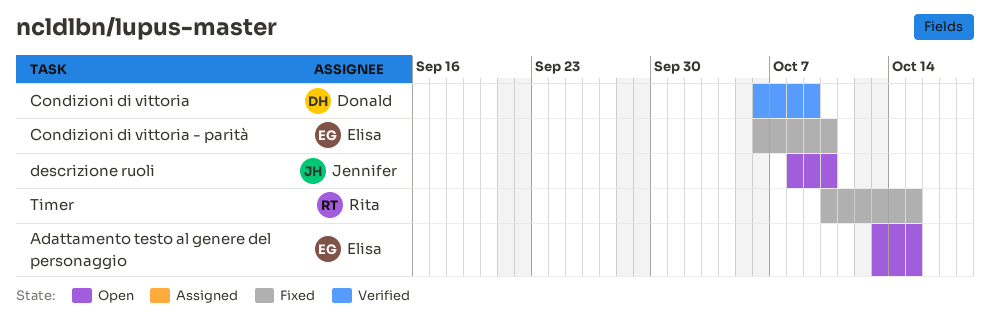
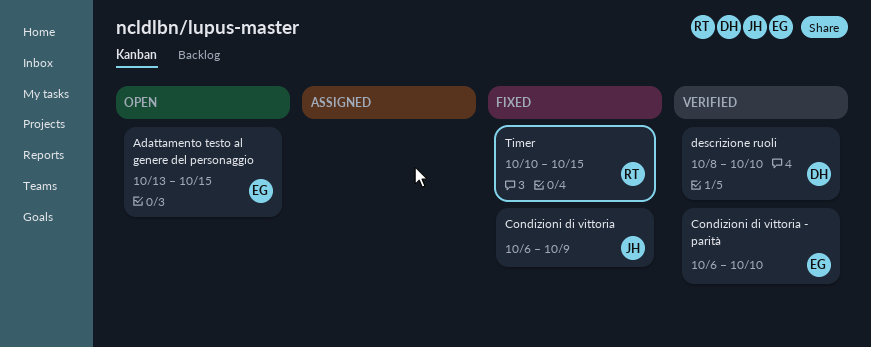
Condizioni di vittoria, status: Verified -> Fixed
Condizioni di vittoria, owner: Donald -> Jennifer
Condizioni di vittoria - parità, status: Fixed -> Verified
descrizione ruoli, status: Open -> Verified
descrizione ruoli, owner: Jennifer -> Donald

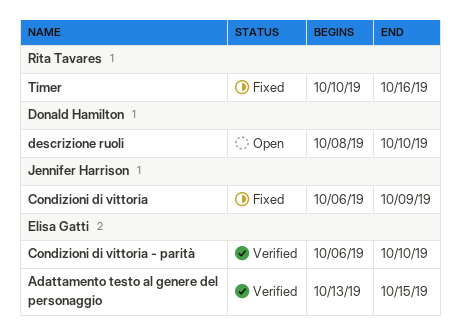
Adattamento testo al genere del personaggio, status: Open -> Verified
descrizione ruoli, status: Verified -> Open
Timer, due: Oct 15 -> Oct 16

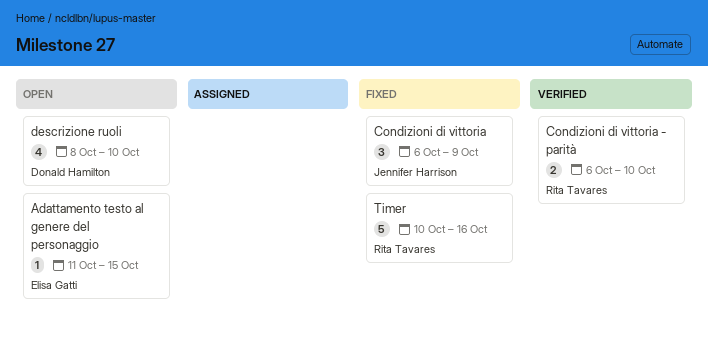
Adattamento testo al genere del personaggio, status: Verified -> Open
Adattamento testo al genere del personaggio, start: Oct 13 -> Oct 11
Condizioni di vittoria - parità, owner: Elisa Gatti -> Rita Tavares

